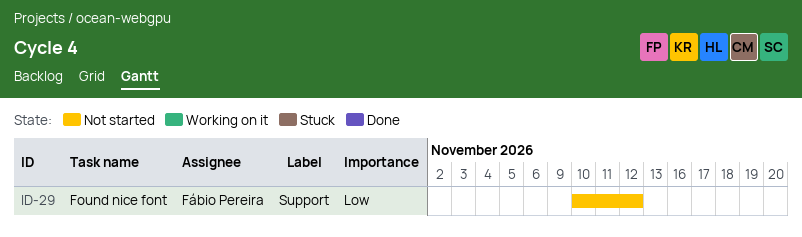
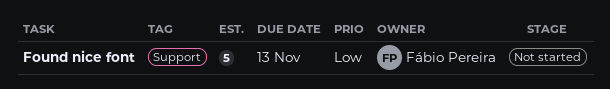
Found nice font, due: Nov 12 -> Nov 13

